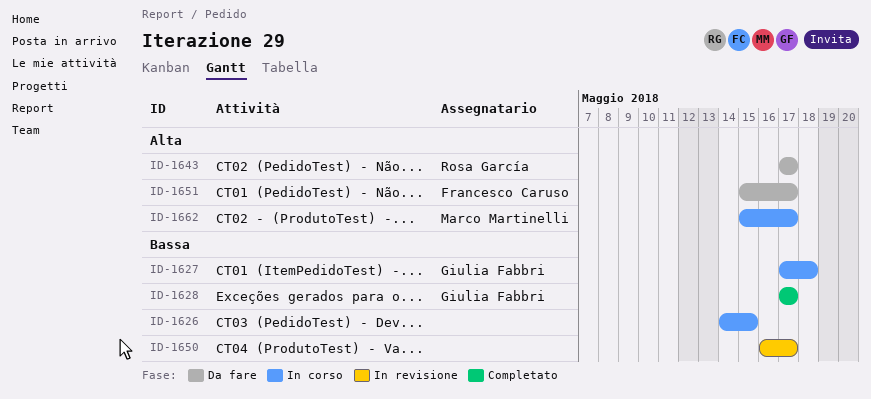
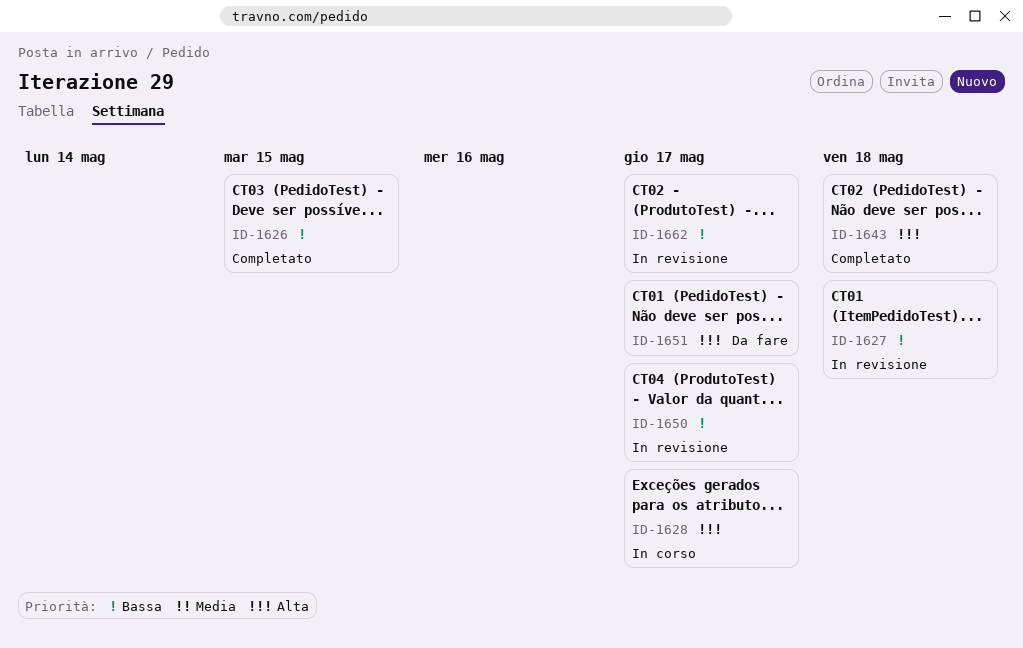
ID-1626, status: In corso -> Completato
ID-1627, status: In corso -> In revisione
ID-1628, status: Completato -> In corso
ID-1628, priority: Bassa -> Alta
ID-1643, status: Da fare -> Completato
ID-1643, due: May 17 -> May 18
ID-1662, status: In corso -> In revisione
ID-1662, priority: Alta -> Bassa

